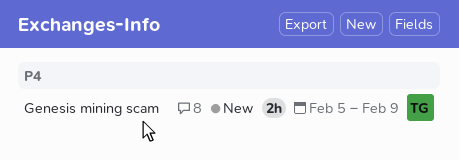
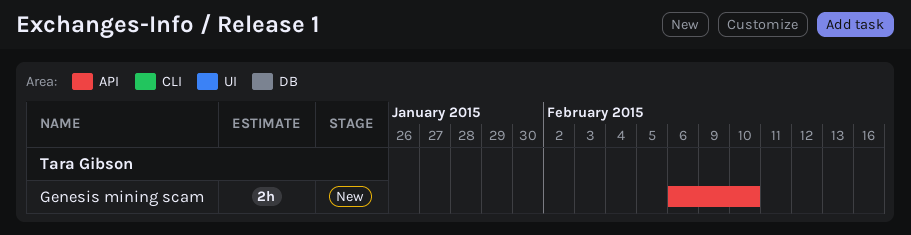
Genesis mining scam, start: Feb 5 -> Feb 6
Genesis mining scam, due: Feb 9 -> Feb 10

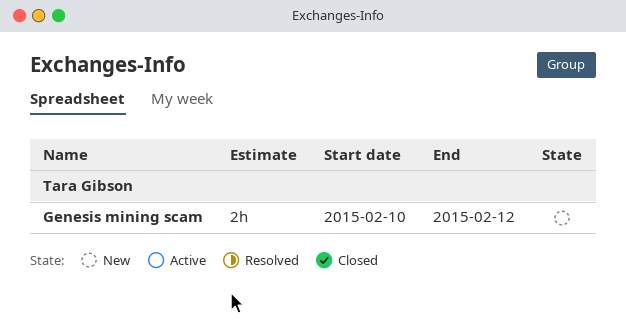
Genesis mining scam, start: Feb 6 -> Feb 10
Genesis mining scam, due: Feb 10 -> Feb 12

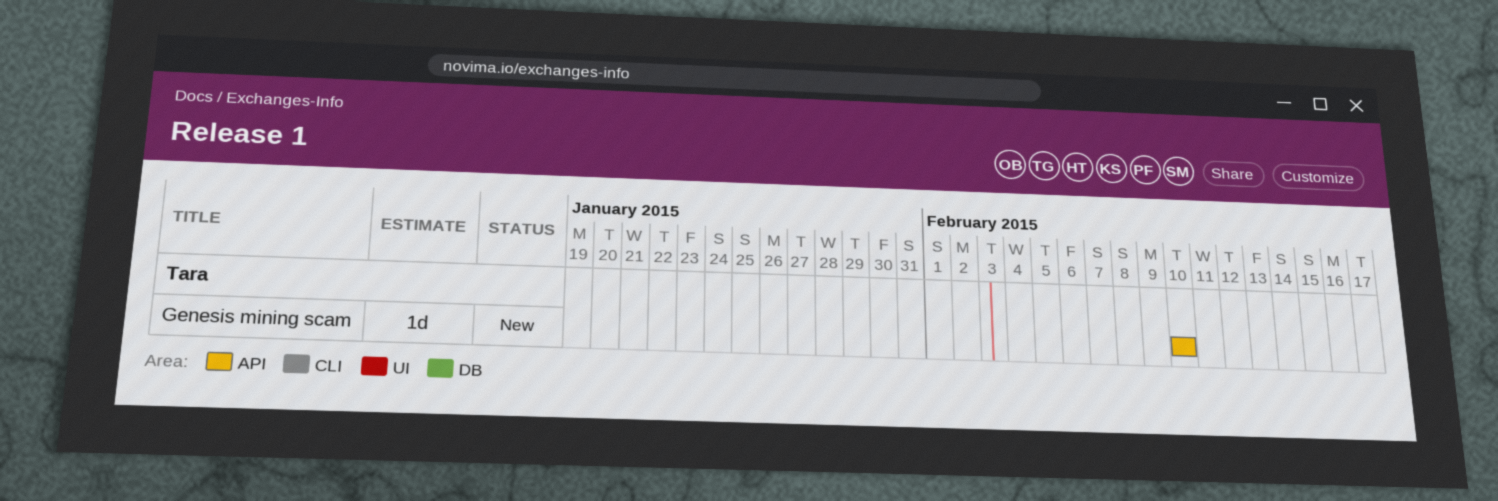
Genesis mining scam, estimate: 2h -> 1d
Genesis mining scam, due: Feb 12 -> Feb 10

